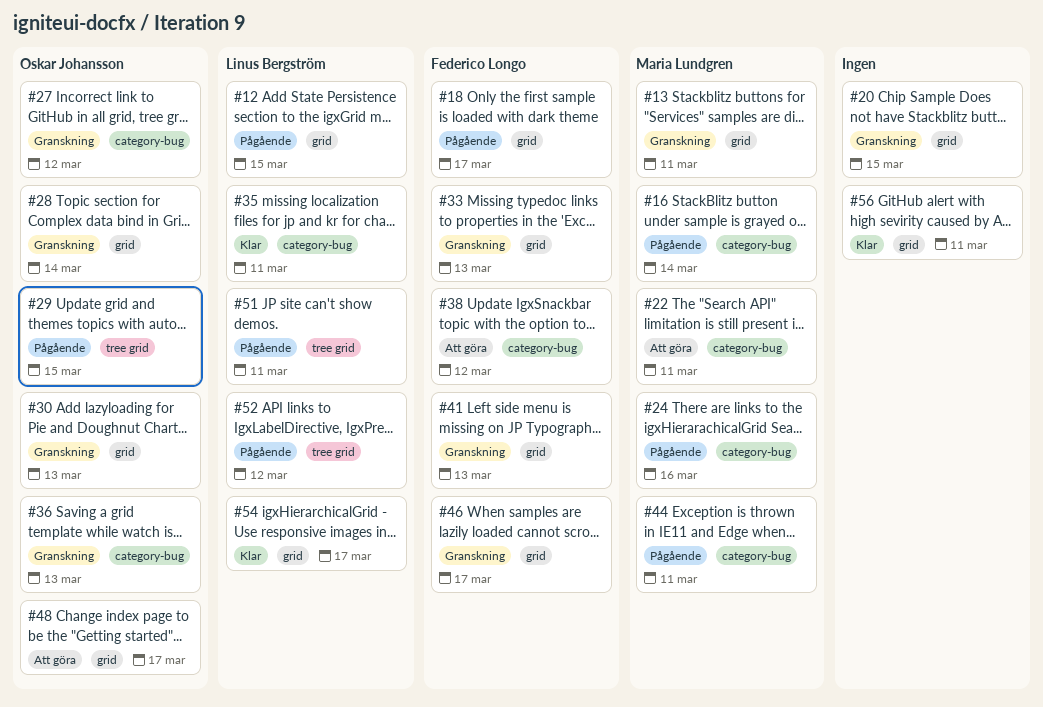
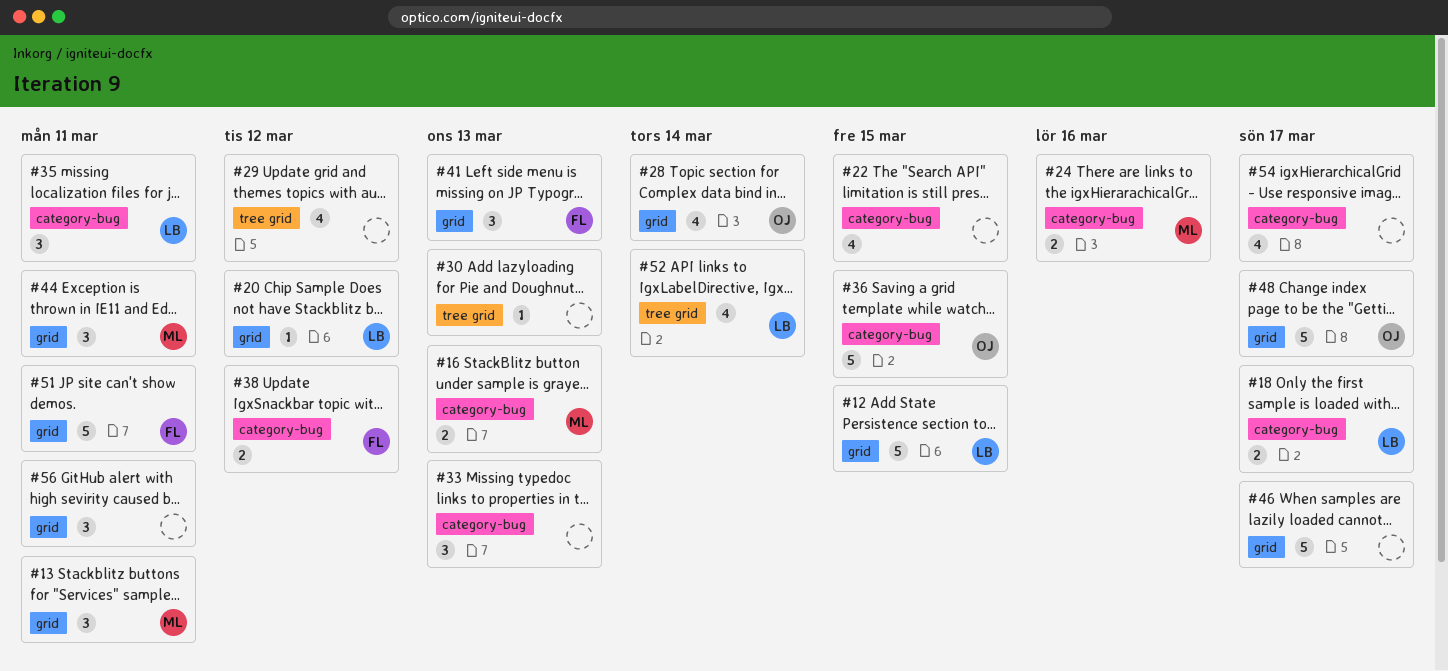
#16, due: Mar 14 -> Mar 13
#18, owner: Federico Longo -> Linus Bergström
#18, label: grid -> category-bug
#20, owner: none -> Linus Bergström
#20, due: Mar 15 -> Mar 12
#22, owner: Maria Lundgren -> none
#22, due: Mar 11 -> Mar 15
#27: present -> none
#29, owner: Oskar Johansson -> none
#29, due: Mar 15 -> Mar 12
#30, owner: Oskar Johansson -> none
#30, label: grid -> tree grid
#33, owner: Federico Longo -> none
#33, label: grid -> category-bug
#36, due: Mar 13 -> Mar 15
#44, label: category-bug -> grid
#46, owner: Federico Longo -> none
#51, owner: Linus Bergström -> Federico Longo
#51, label: tree grid -> grid
#52, due: Mar 12 -> Mar 14
#54, owner: Linus Bergström -> none
#54, label: grid -> category-bug

